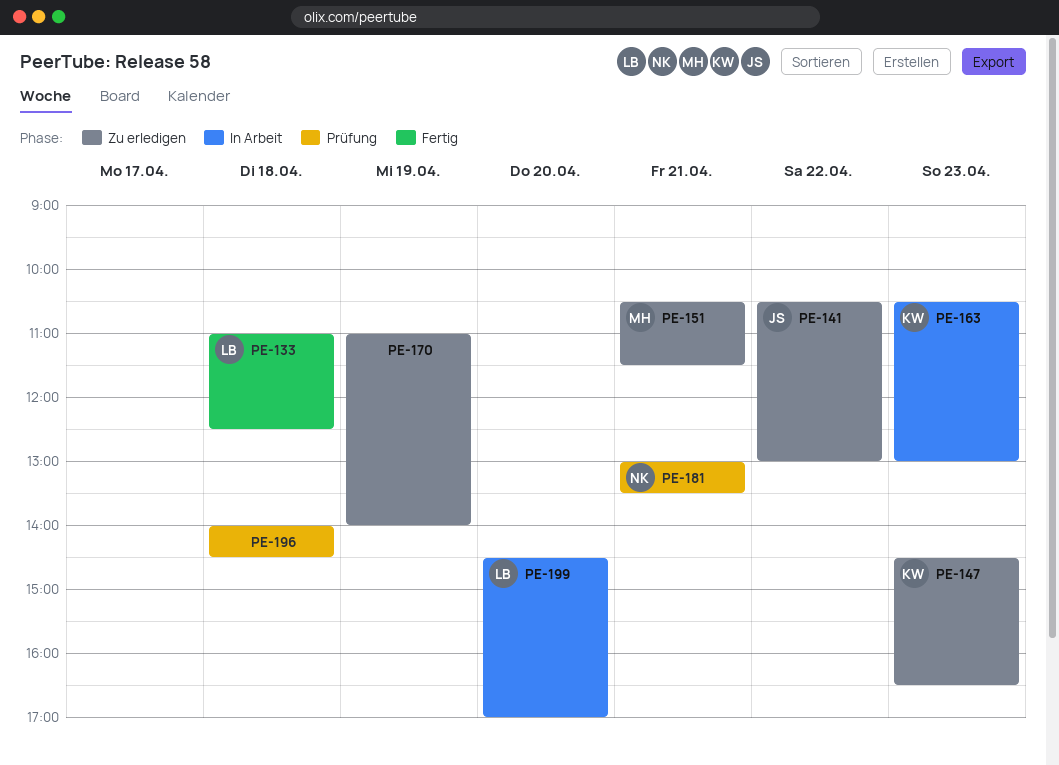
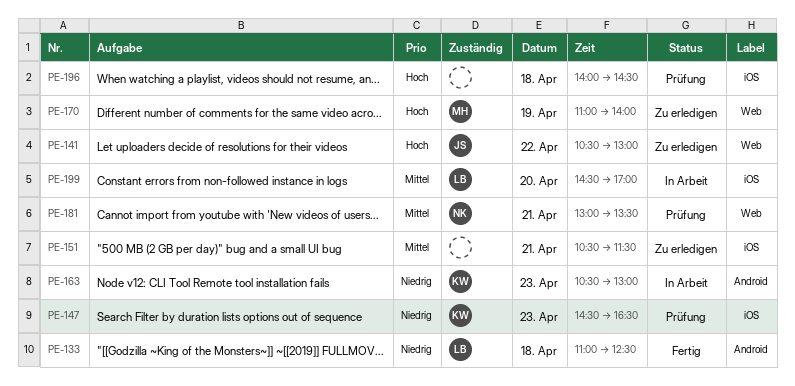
PE-147, status: Zu erledigen -> Prüfung
PE-151, owner: MH -> none
PE-170, owner: none -> MH

